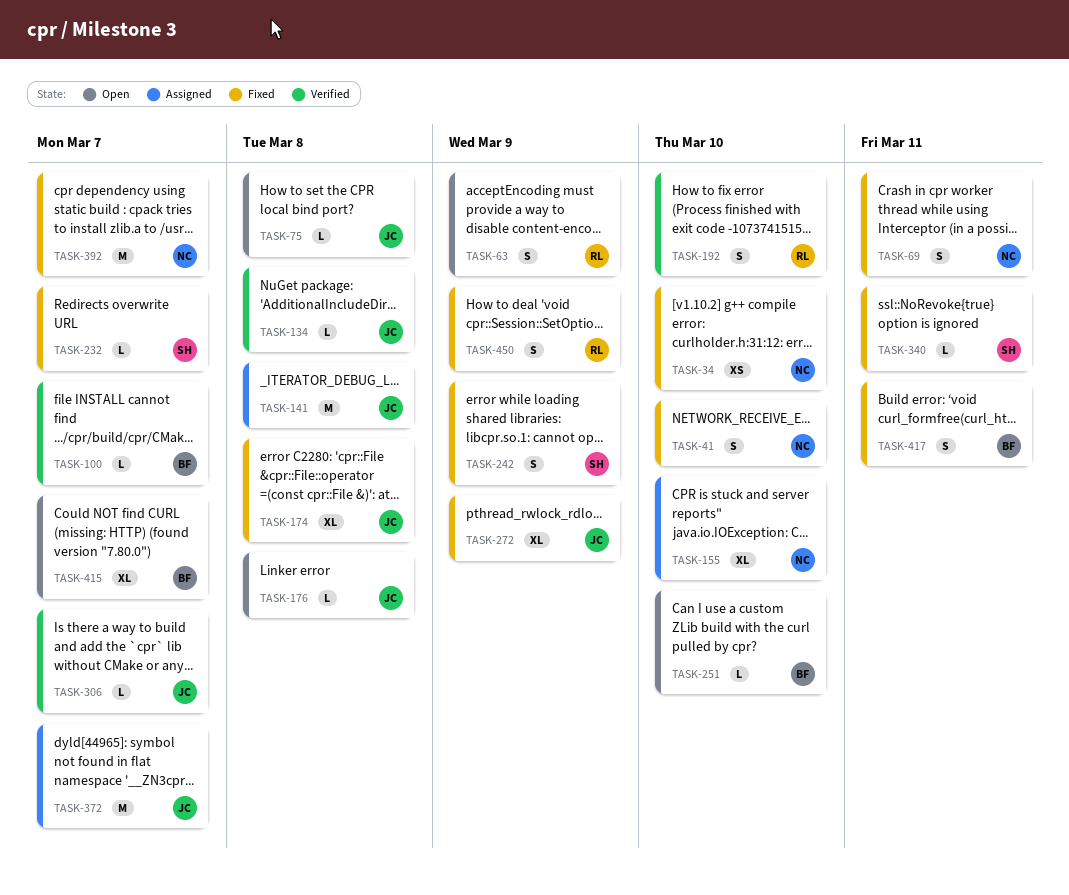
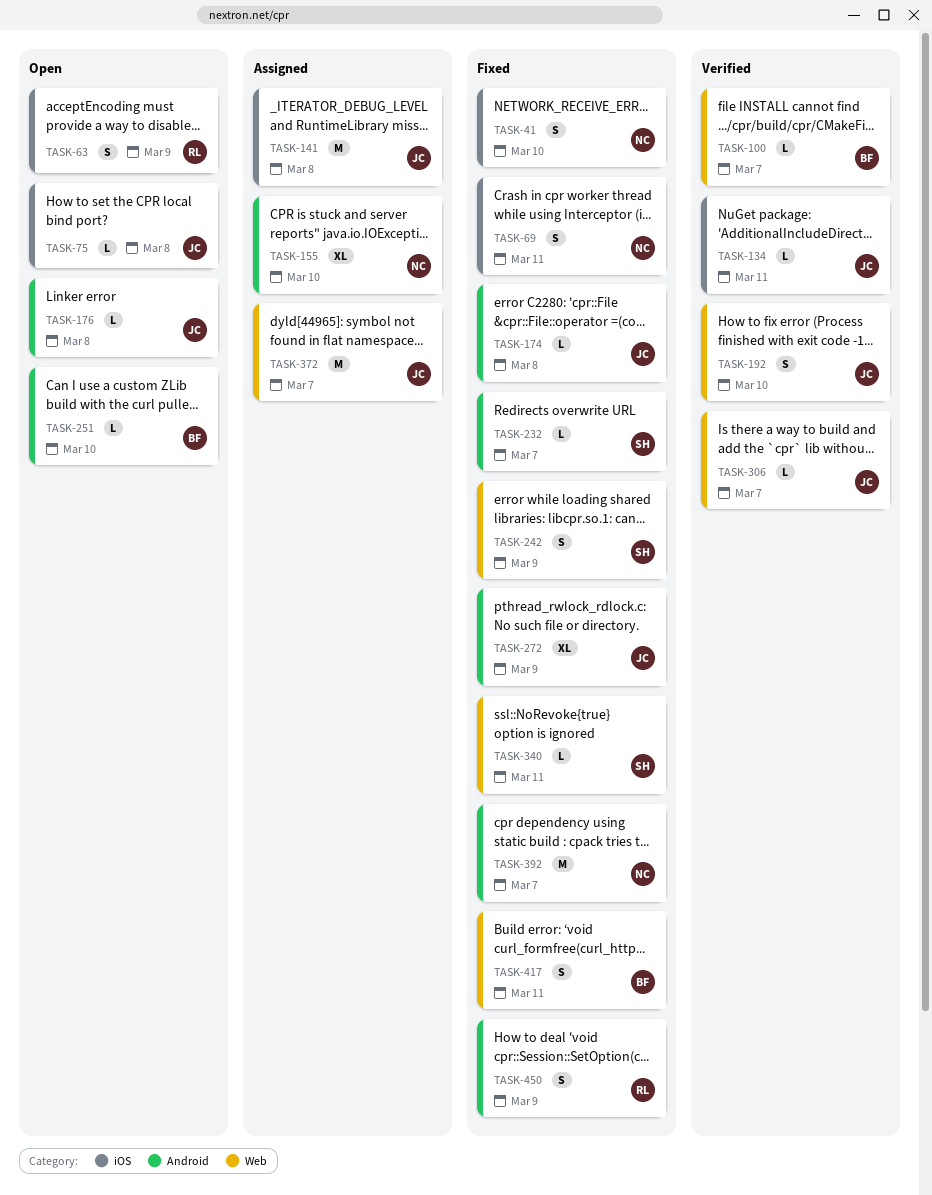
TASK-34: present -> none
TASK-134, due: Mar 8 -> Mar 11
TASK-174, estimate: XL -> L
TASK-192, owner: RL -> JC
TASK-415: present -> none

